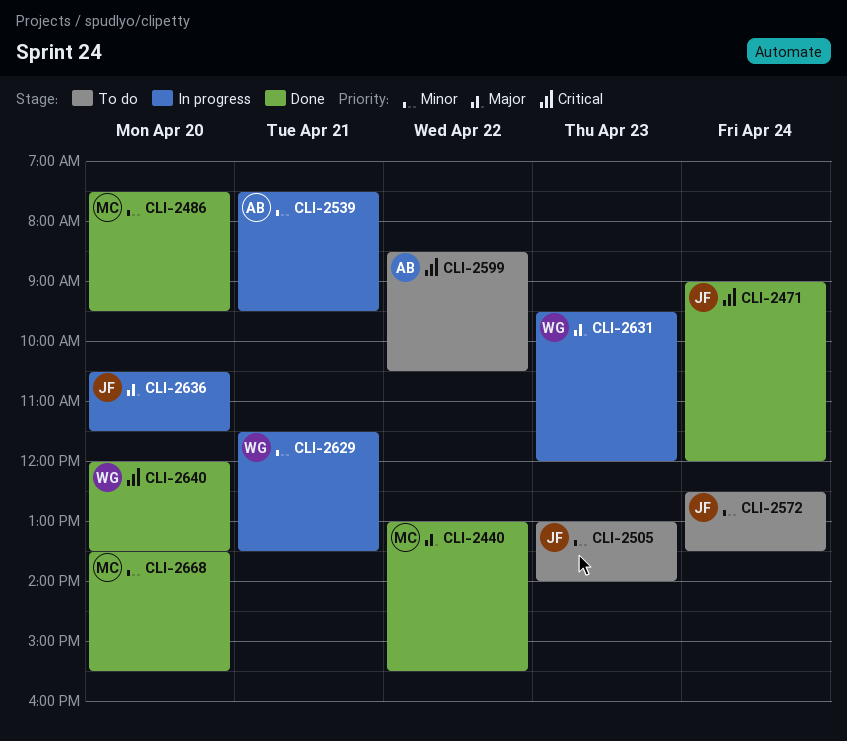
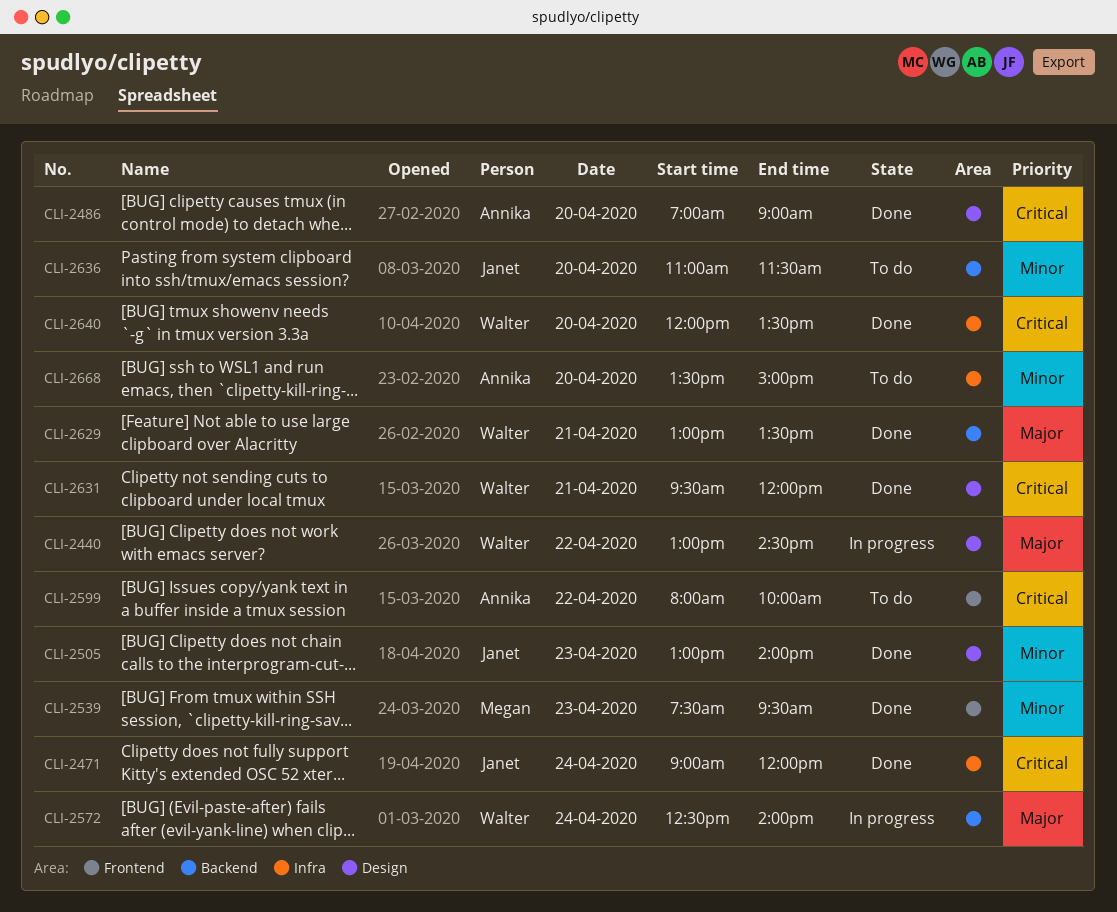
CLI-2440, status: Done -> In progress
CLI-2440, owner: Megan -> Walter
CLI-2440, ends: 15:30 -> 14:30
CLI-2486, owner: Megan -> Annika
CLI-2486, priority: Minor -> Critical
CLI-2486, begins: 07:30 -> 07:00
CLI-2486, ends: 09:30 -> 09:00
CLI-2505, status: To do -> Done
CLI-2539, status: In progress -> Done
CLI-2539, owner: Annika -> Megan
CLI-2539, day: Apr 21 -> Apr 23
CLI-2572, status: To do -> In progress
CLI-2572, owner: Janet -> Walter
CLI-2572, priority: Minor -> Major
CLI-2572, ends: 13:30 -> 14:00
CLI-2599, begins: 08:30 -> 08:00
CLI-2599, ends: 10:30 -> 10:00
CLI-2629, status: In progress -> Done
CLI-2629, priority: Minor -> Major
CLI-2629, begins: 11:30 -> 13:00
CLI-2631, status: In progress -> Done
CLI-2631, priority: Major -> Critical
CLI-2631, day: Apr 23 -> Apr 21
CLI-2636, status: In progress -> To do
CLI-2636, priority: Major -> Minor
CLI-2636, begins: 10:30 -> 11:00
CLI-2668, status: Done -> To do
CLI-2668, owner: Megan -> Annika
CLI-2668, ends: 15:30 -> 15:00

